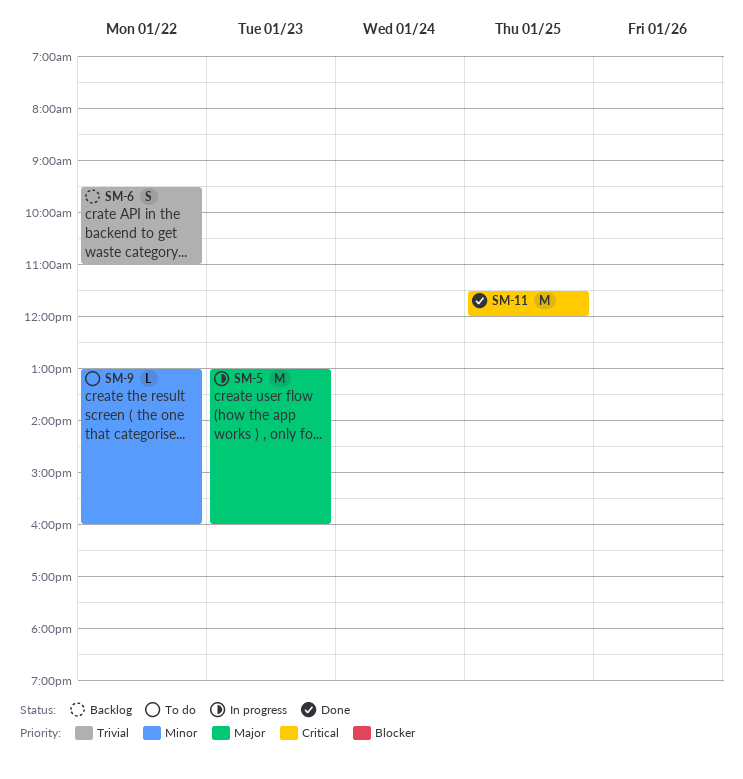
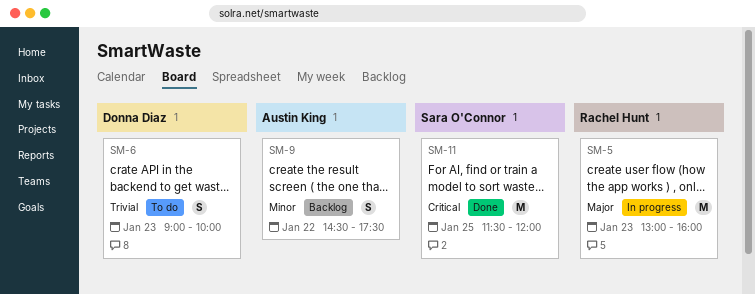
SM-6, status: Backlog -> To do
SM-6, day: Jan 22 -> Jan 23
SM-6, begins: 09:30 -> 09:00
SM-6, ends: 11:00 -> 10:00
SM-9, status: To do -> Backlog
SM-9, estimate: L -> S
SM-9, begins: 13:00 -> 14:30
SM-9, ends: 16:00 -> 17:30

